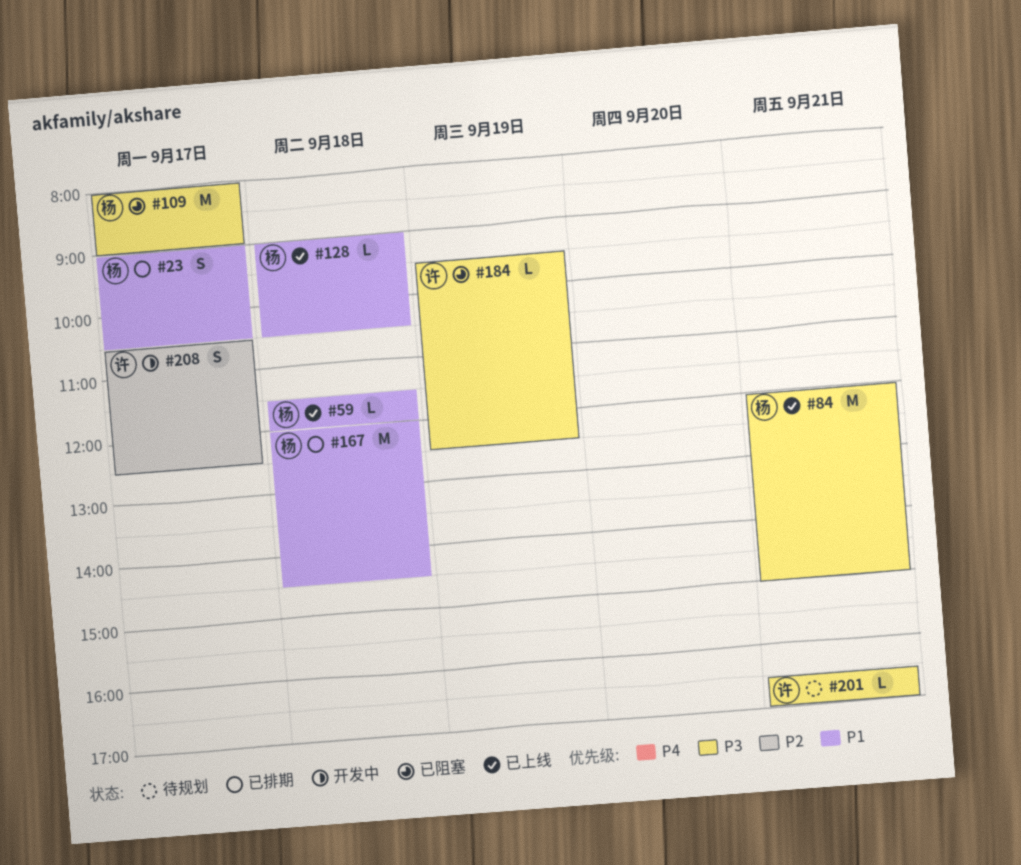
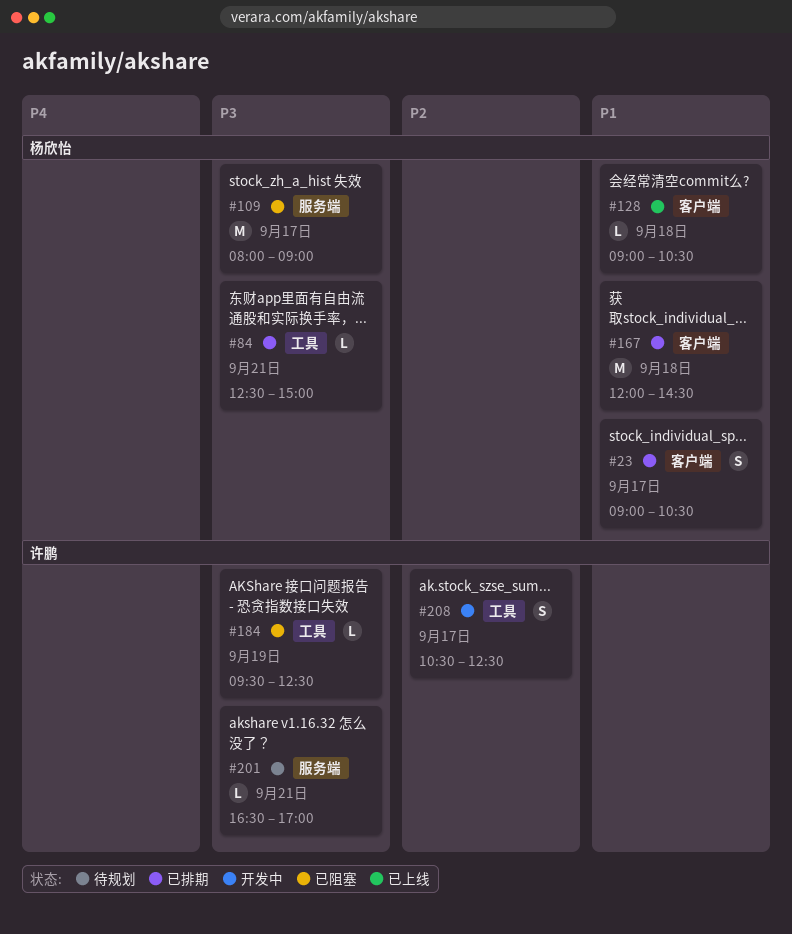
#59: present -> none
#84, status: 已上线 -> 已排期
#84, estimate: M -> L
#84, begins: 12:00 -> 12:30

